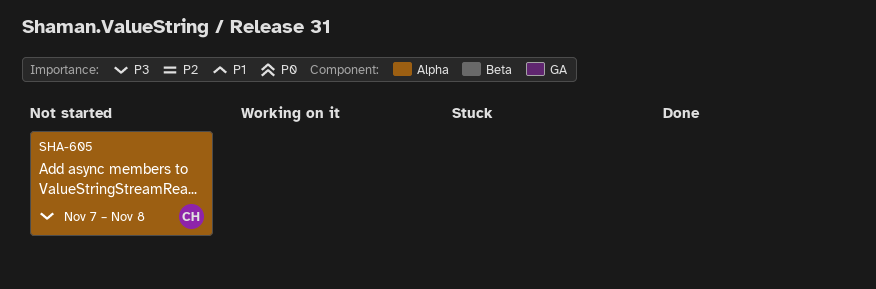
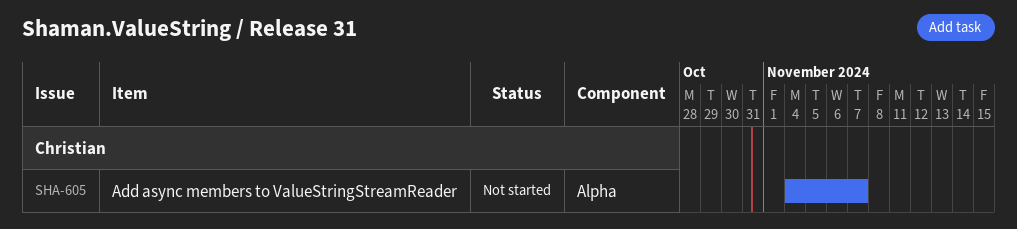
SHA-605, start: Nov 7 -> Nov 4
SHA-605, due: Nov 8 -> Nov 7

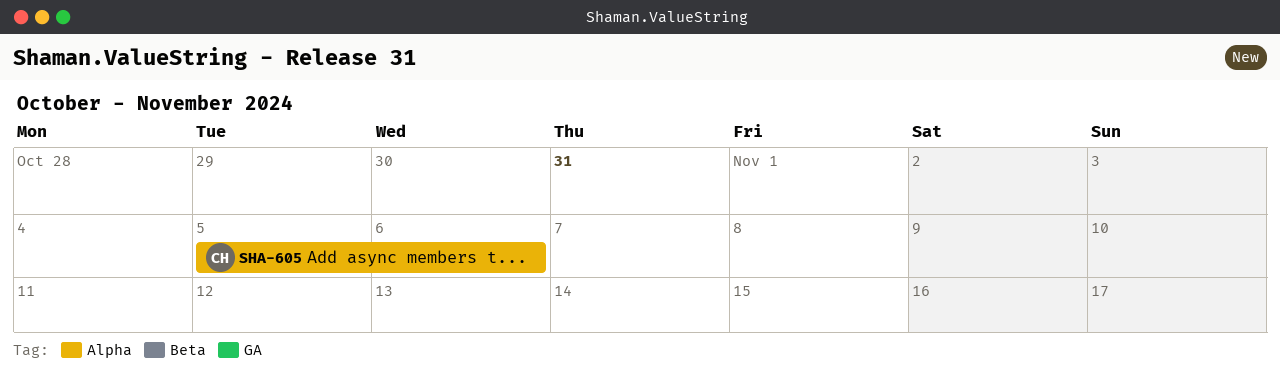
SHA-605, start: Nov 4 -> Nov 5
SHA-605, due: Nov 7 -> Nov 6

